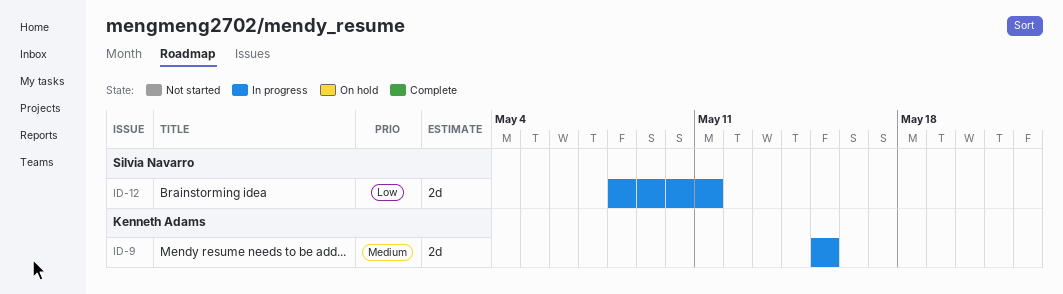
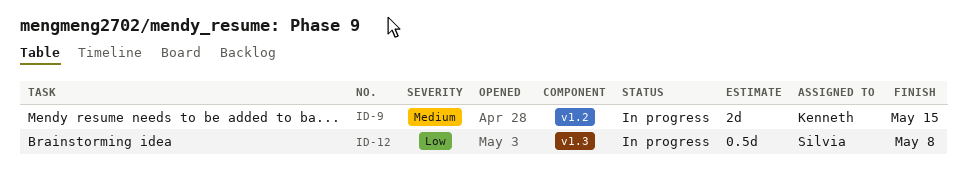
ID-12, estimate: 2d -> 0.5d
ID-12, due: May 11 -> May 8

